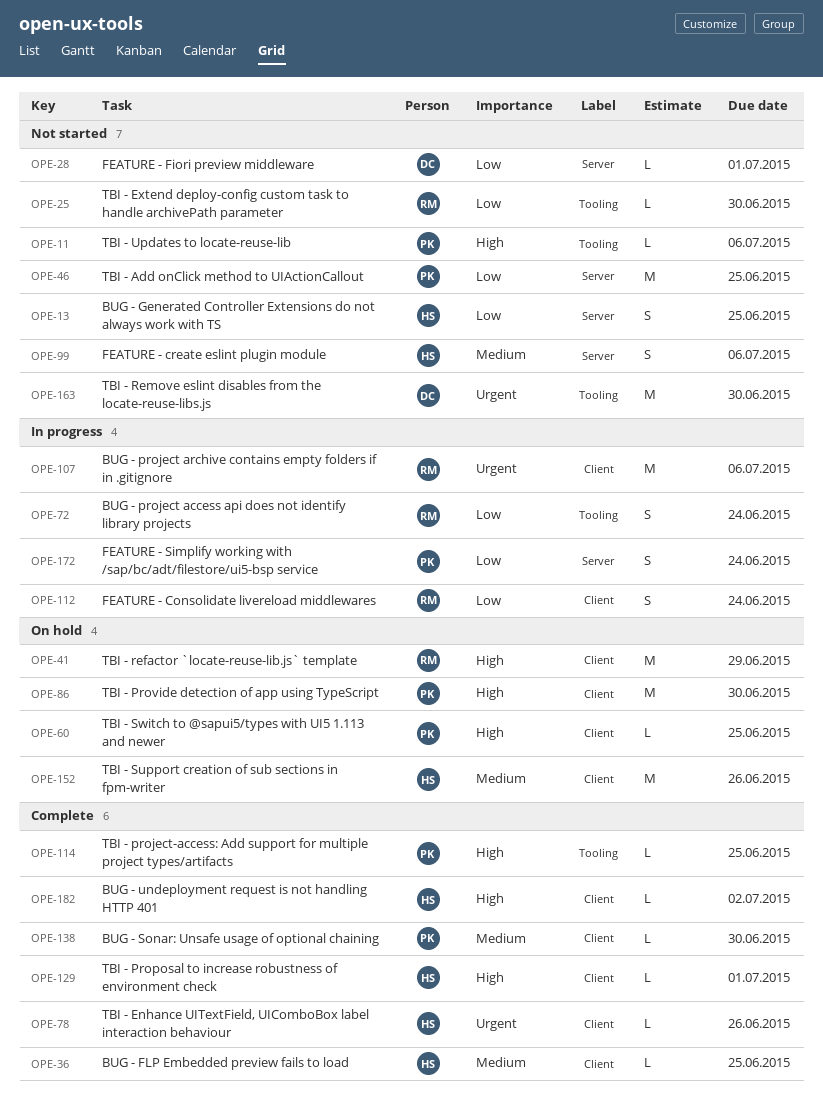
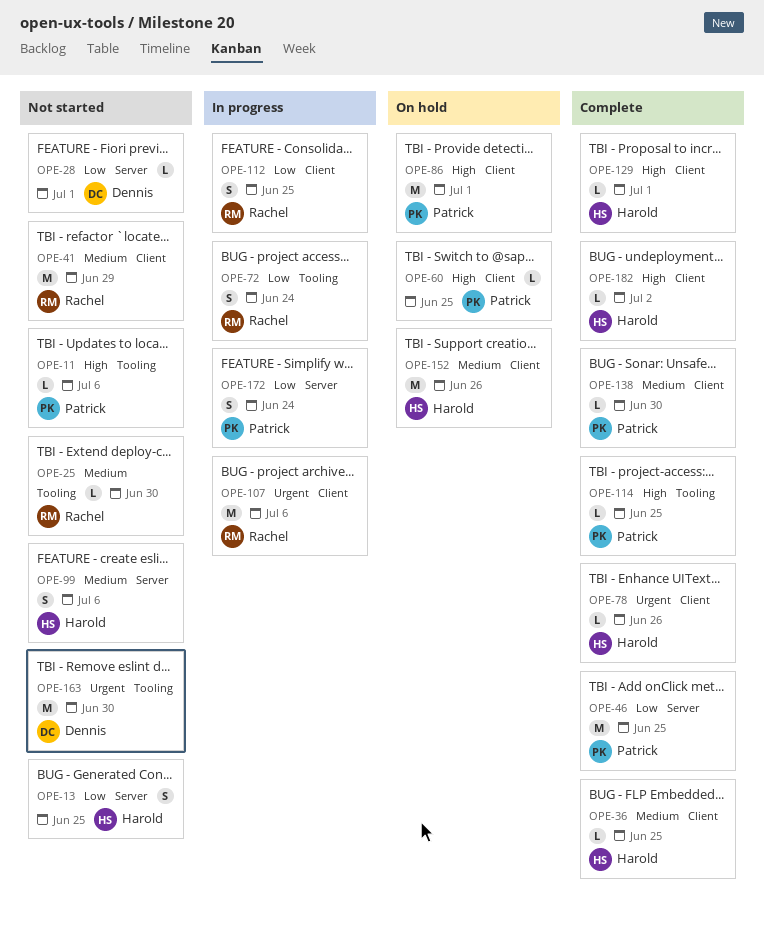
OPE-25, priority: Low -> Medium
OPE-41, status: On hold -> Not started
OPE-41, priority: High -> Medium
OPE-46, status: Not started -> Complete
OPE-86, due: Jun 30 -> Jul 1
OPE-112, due: Jun 24 -> Jun 25

